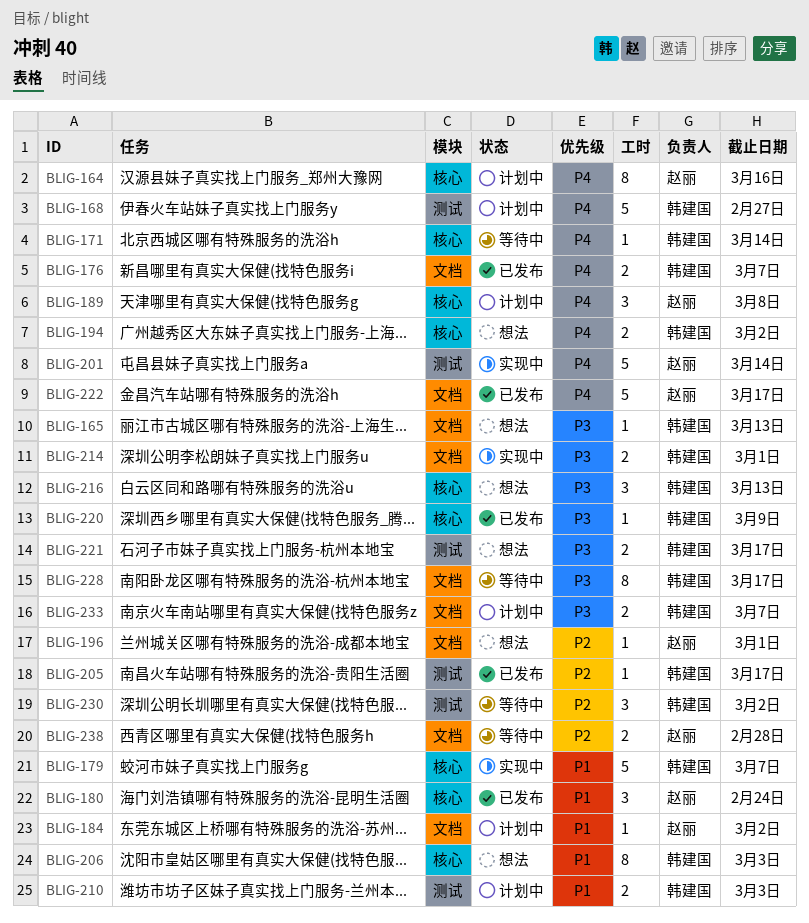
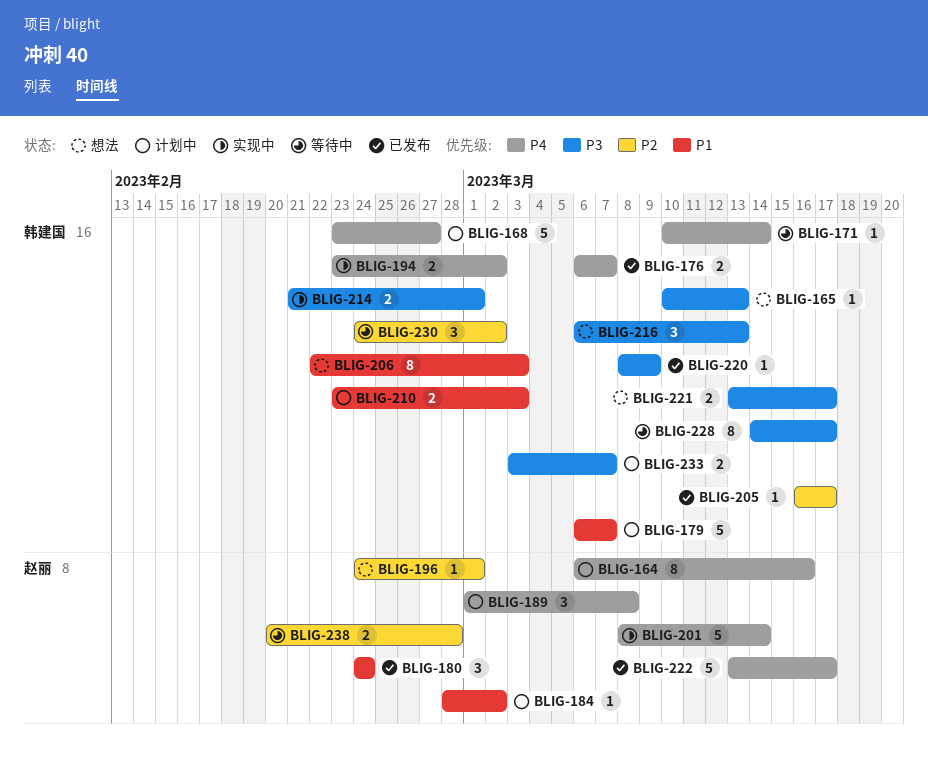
BLIG-179, status: 实现中 -> 计划中
BLIG-194, status: 想法 -> 实现中

